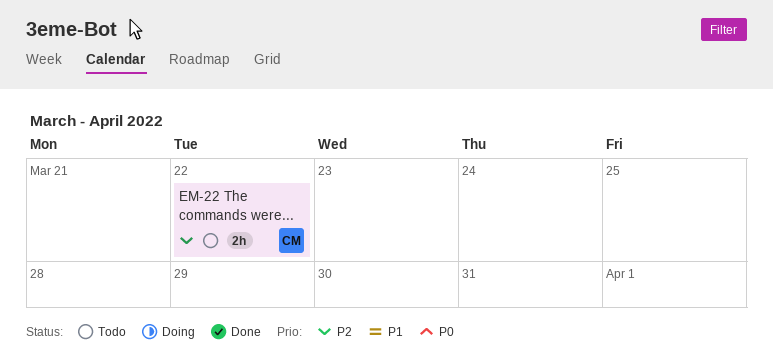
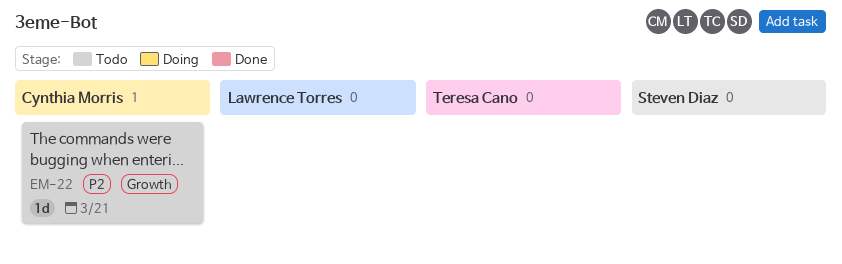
EM-22, estimate: 2h -> 1d
EM-22, due: Mar 22 -> Mar 21

